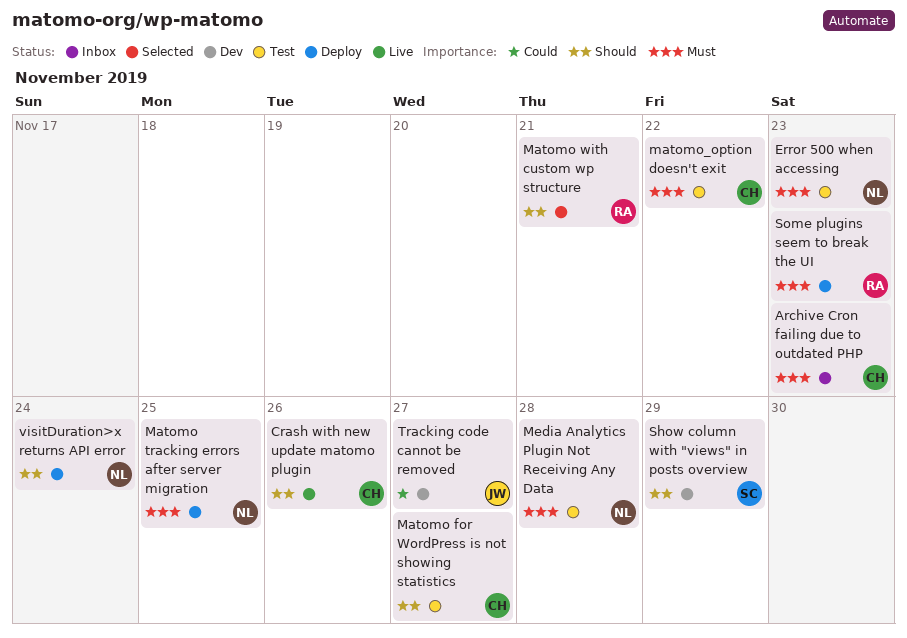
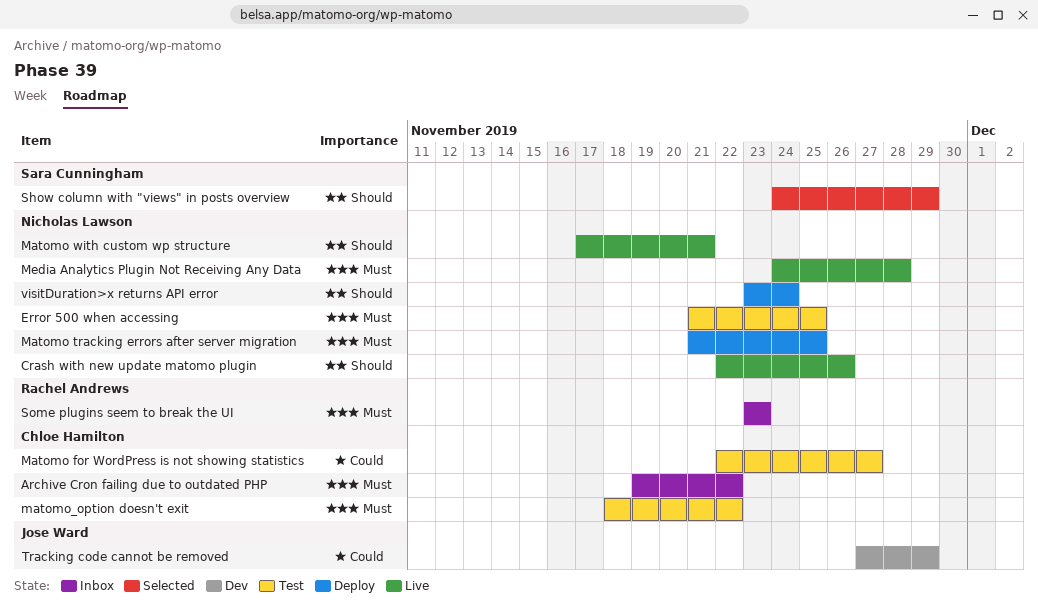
Archive Cron failing due to outdated PHP, due: Nov 23 -> Nov 22
Crash with new update matomo plugin, owner: Chloe Hamilton -> Nicholas Lawson
Error 500 when accessing, due: Nov 23 -> Nov 25
Matomo for WordPress is not showing statistics, priority: Should -> Could
Matomo with custom wp structure, status: Selected -> Live
Matomo with custom wp structure, owner: Rachel Andrews -> Nicholas Lawson
Media Analytics Plugin Not Receiving Any Data, status: Test -> Live
Show column with "views" in posts overview, status: Dev -> Selected
Some plugins seem to break the UI, status: Deploy -> Inbox
Tracking code cannot be removed, due: Nov 27 -> Nov 29

